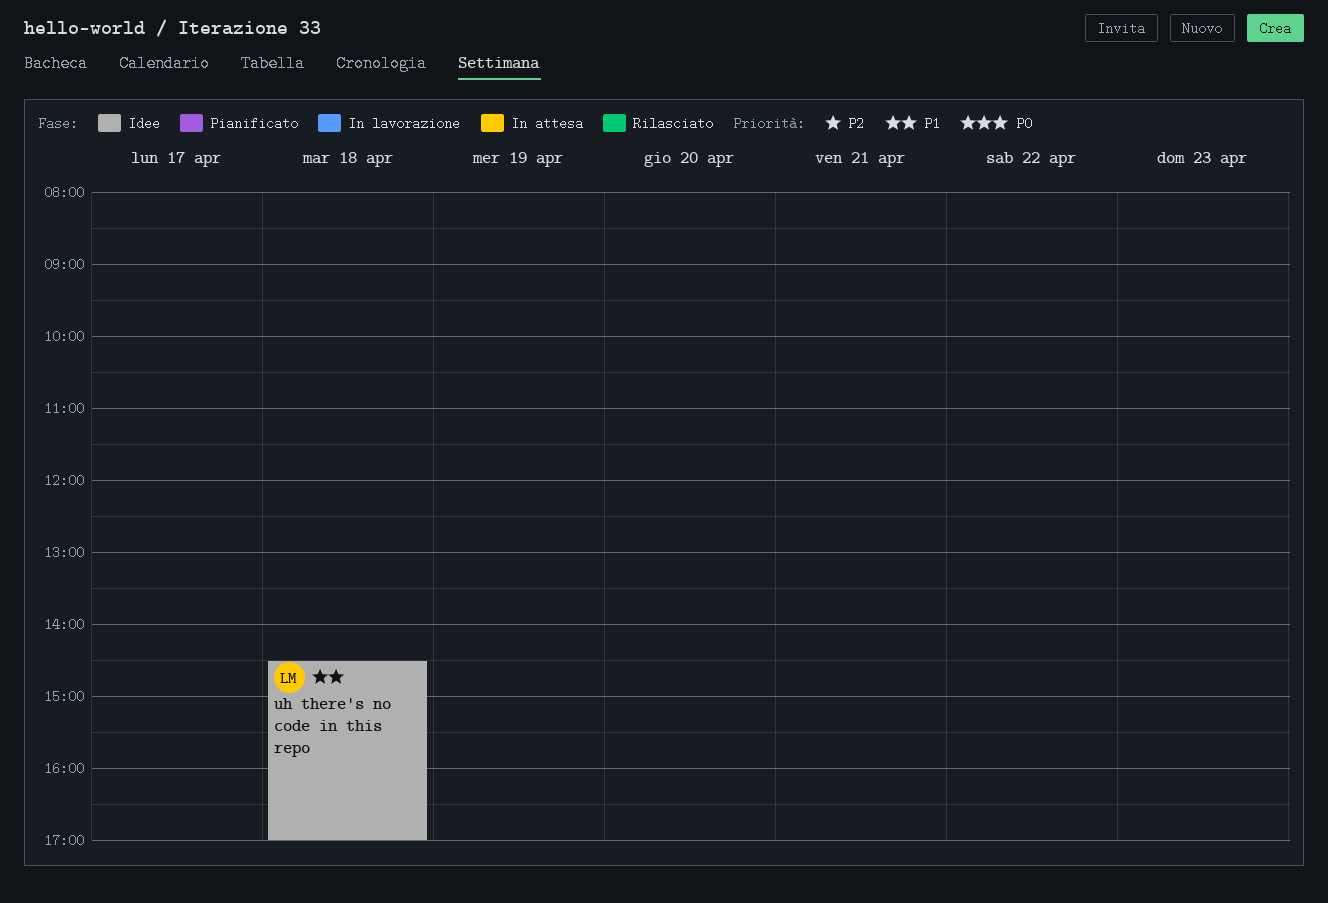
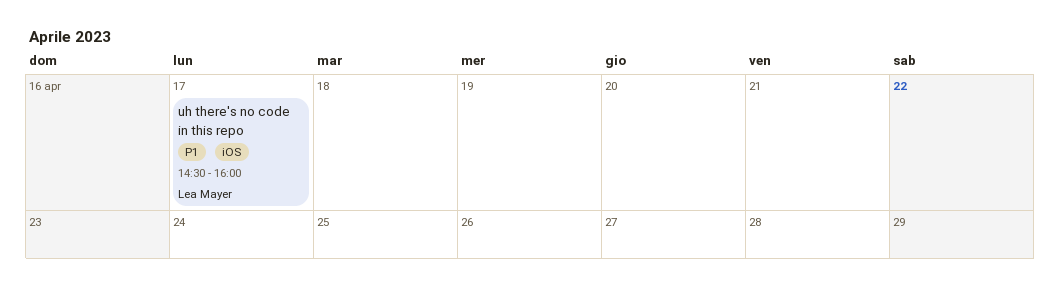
uh there's no code in this repo, day: Apr 18 -> Apr 17
uh there's no code in this repo, ends: 17:00 -> 16:00

